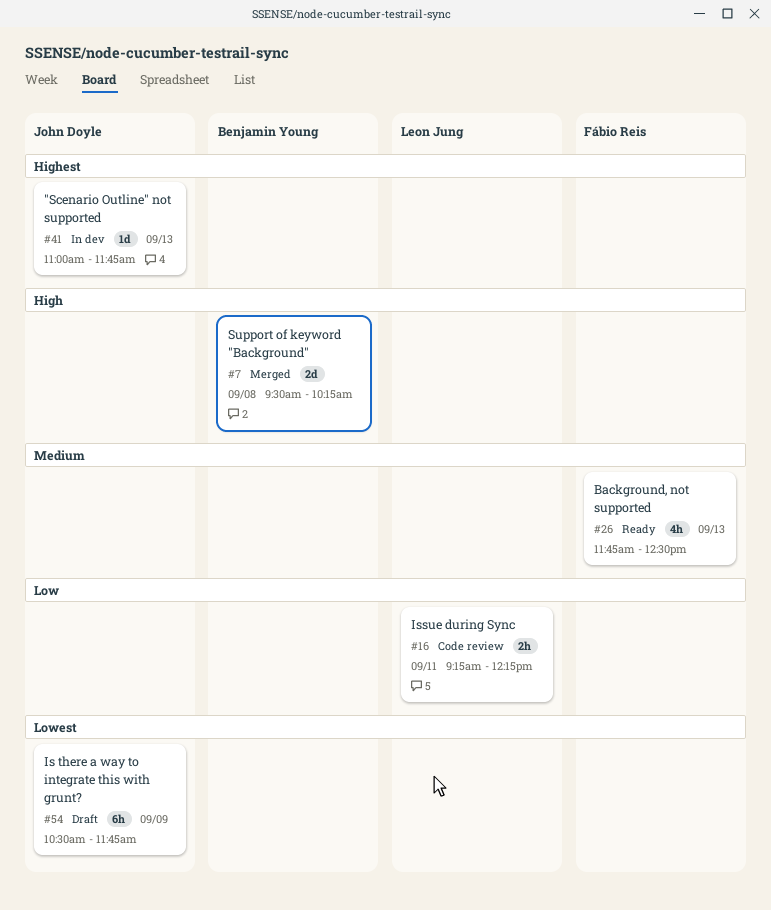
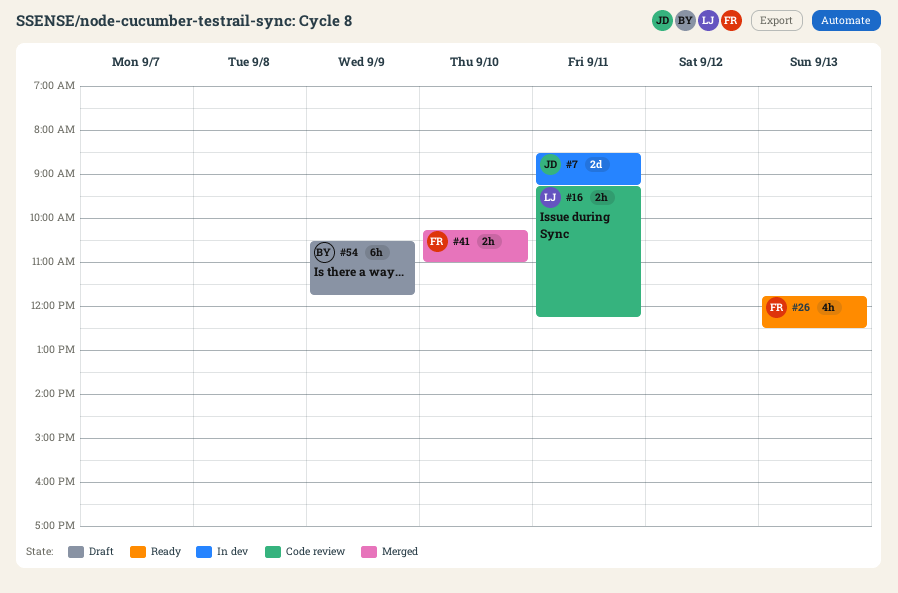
#7, status: Merged -> In dev
#7, owner: Benjamin Young -> John Doyle
#7, day: Sep 8 -> Sep 11
#7, begins: 09:30 -> 08:30
#7, ends: 10:15 -> 09:15
#41, status: In dev -> Merged
#41, owner: John Doyle -> Fábio Reis
#41, estimate: 1d -> 2h
#41, day: Sep 13 -> Sep 10
#41, begins: 11:00 -> 10:15
#41, ends: 11:45 -> 11:00
#54, owner: John Doyle -> Benjamin Young

